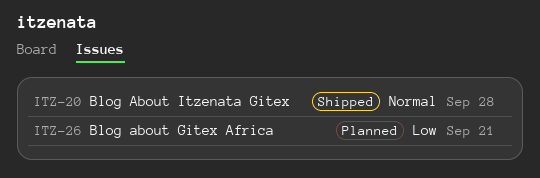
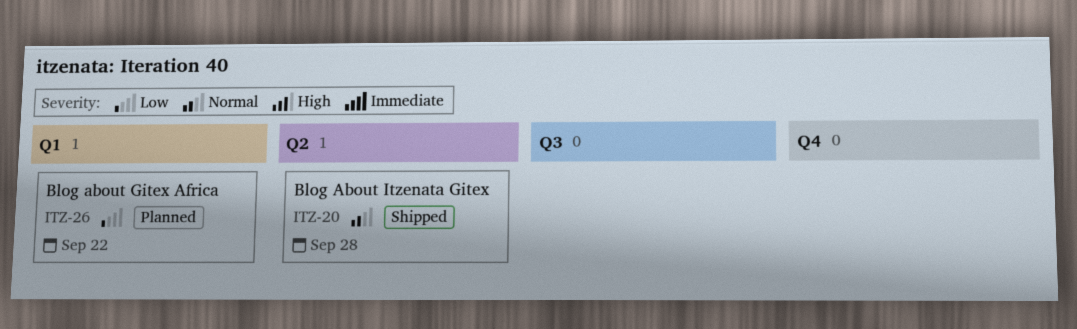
ITZ-26, due: Sep 21 -> Sep 22

